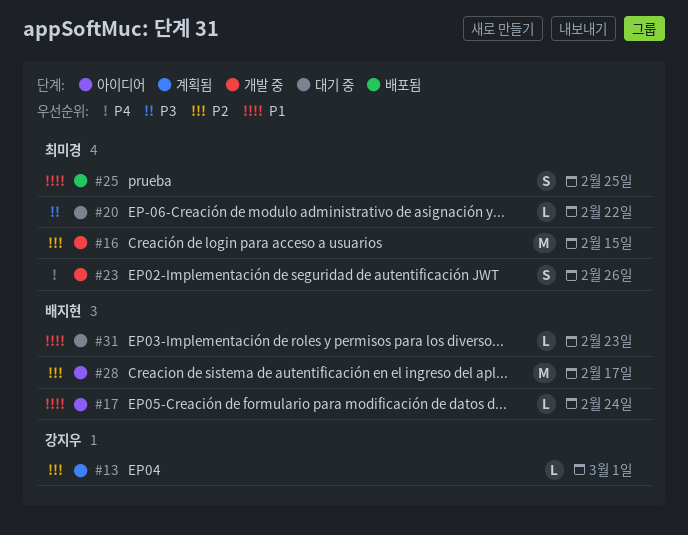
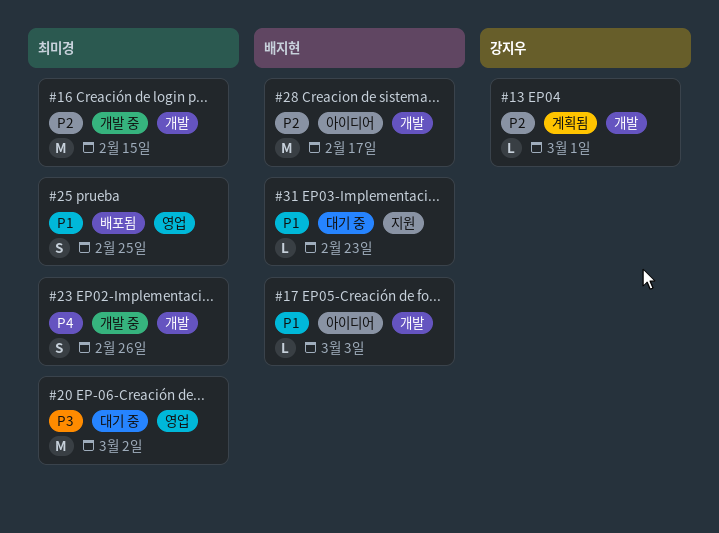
#17, due: Feb 24 -> Mar 3
#20, estimate: L -> M
#20, due: Feb 22 -> Mar 2

